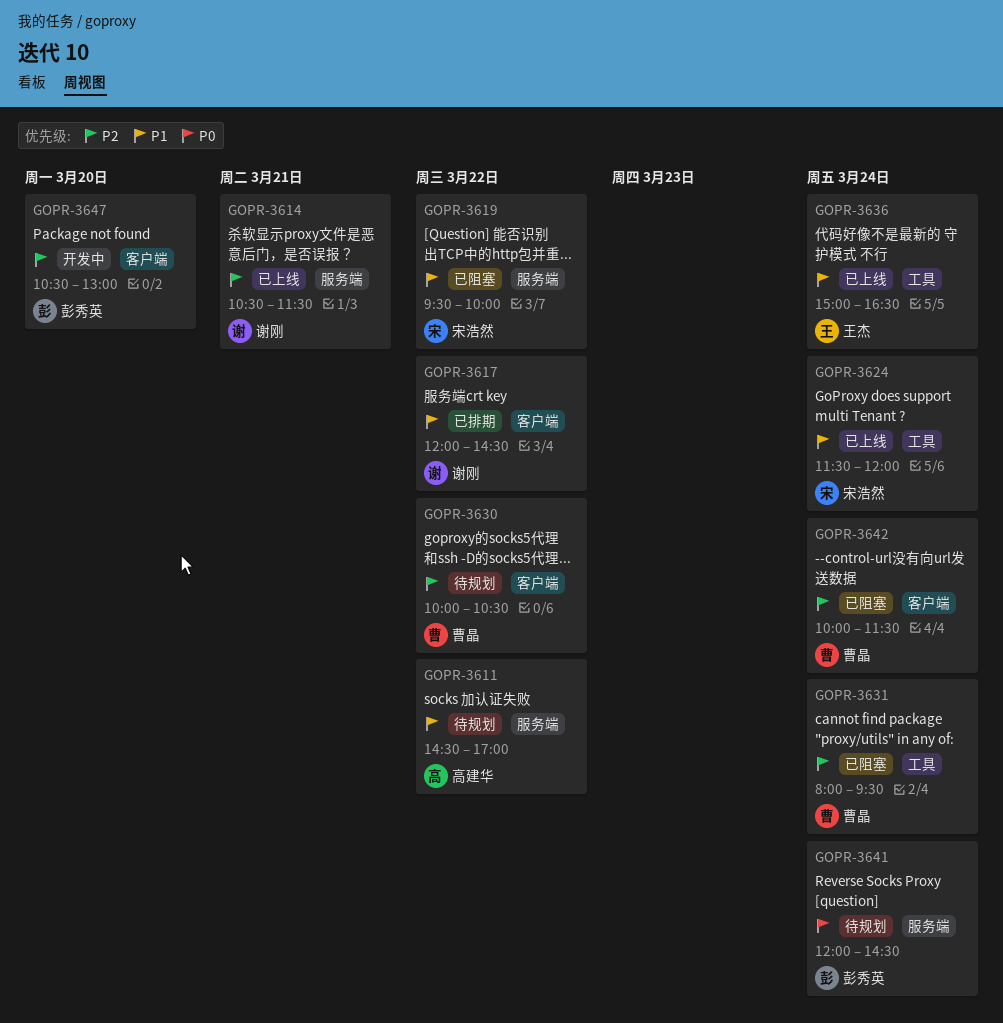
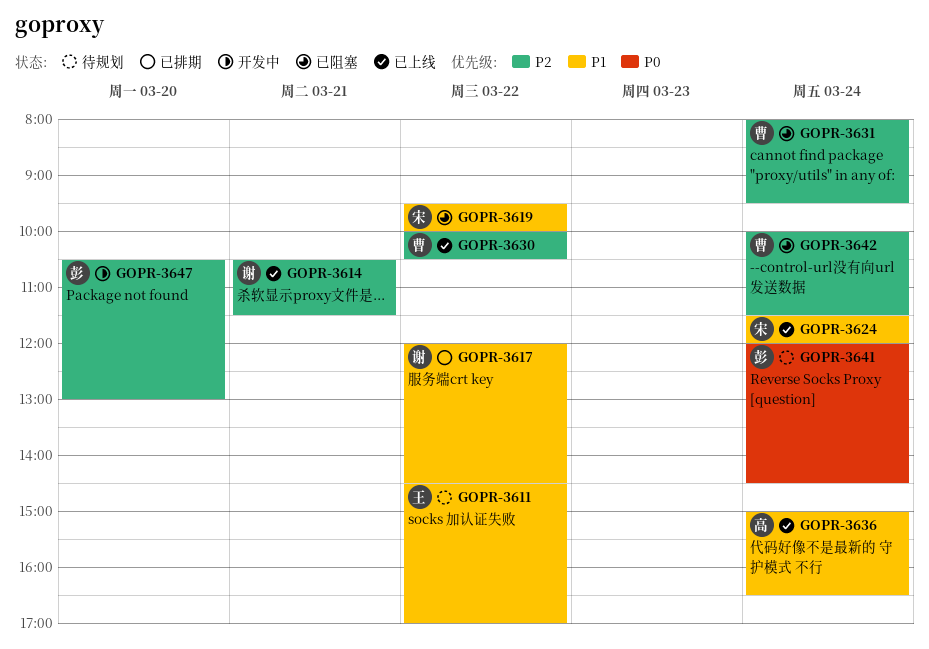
GOPR-3611, owner: 高建华 -> 王杰
GOPR-3630, status: 待规划 -> 已上线
GOPR-3636, owner: 王杰 -> 高建华

